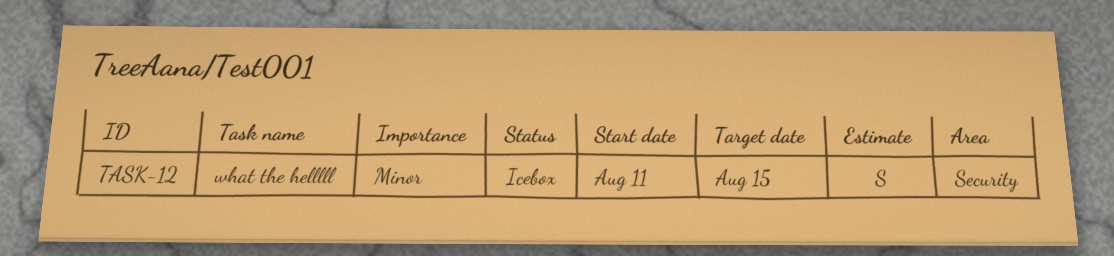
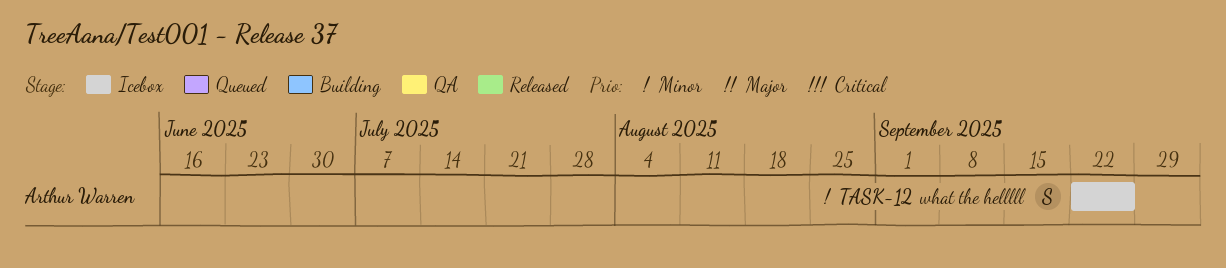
TASK-12, start: Aug 11 -> Sep 22
TASK-12, due: Aug 15 -> Sep 26

